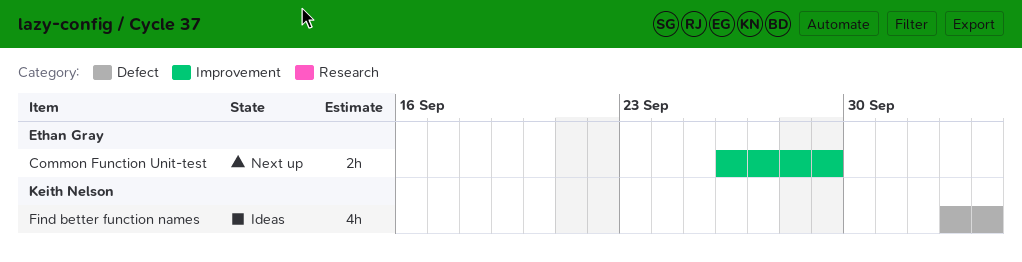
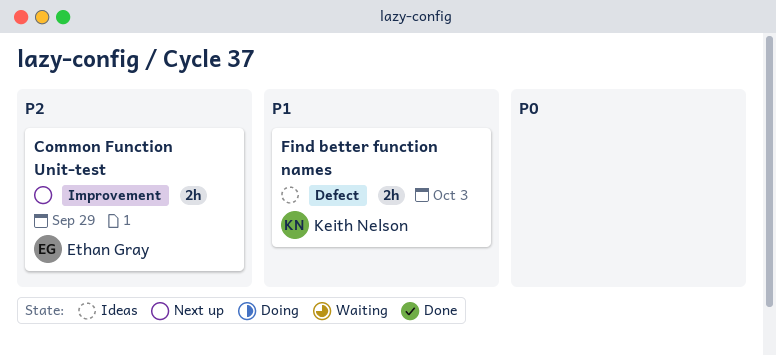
Find better function names, estimate: 4h -> 2h
Find better function names, due: Oct 4 -> Oct 3

